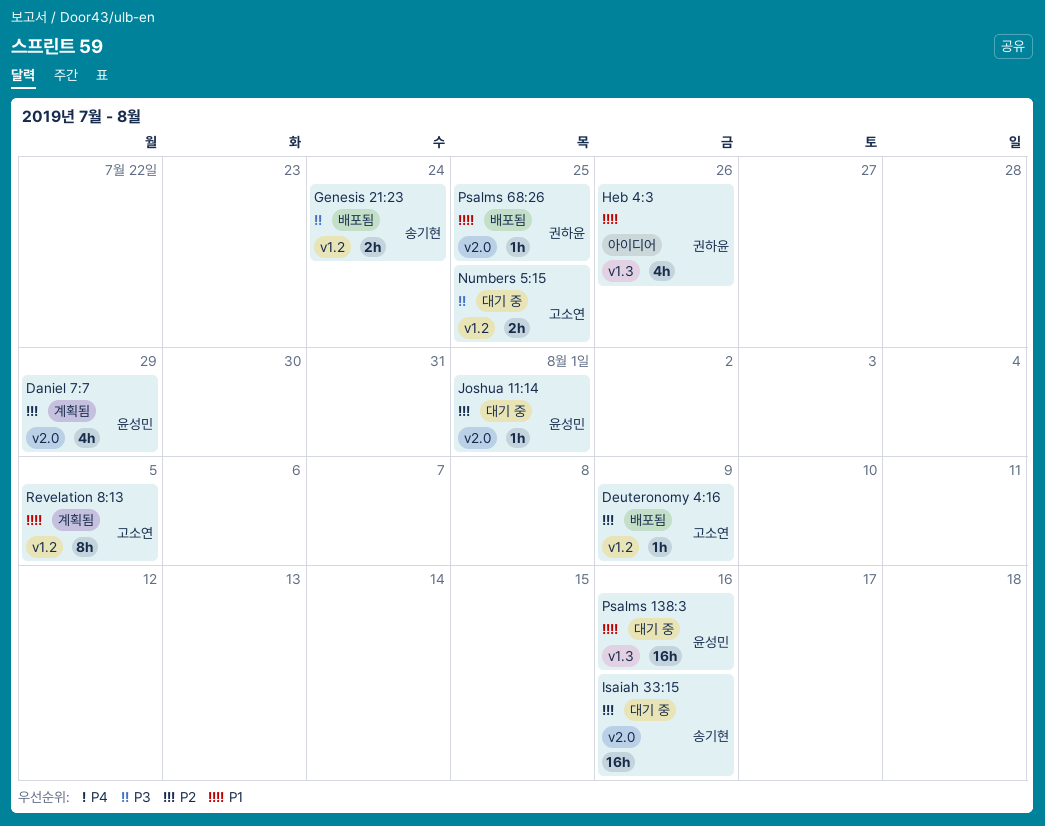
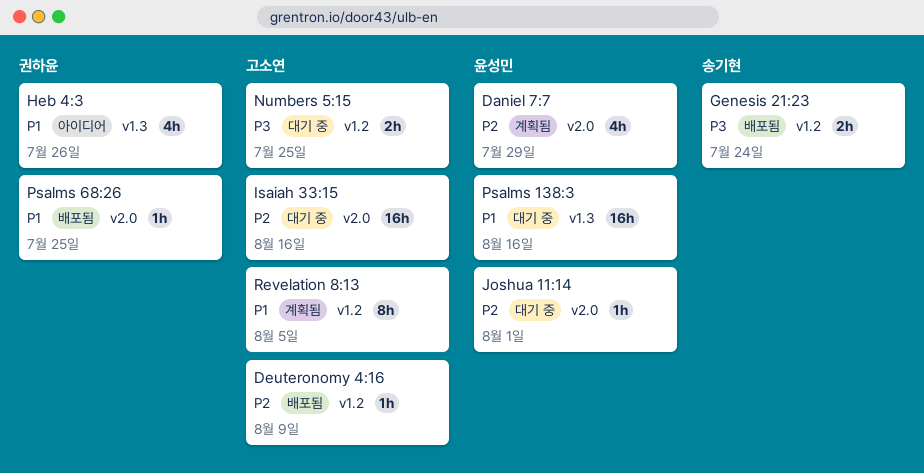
Isaiah 33:15, owner: 송기현 -> 고소연

